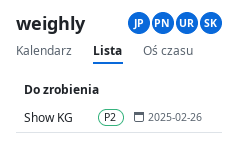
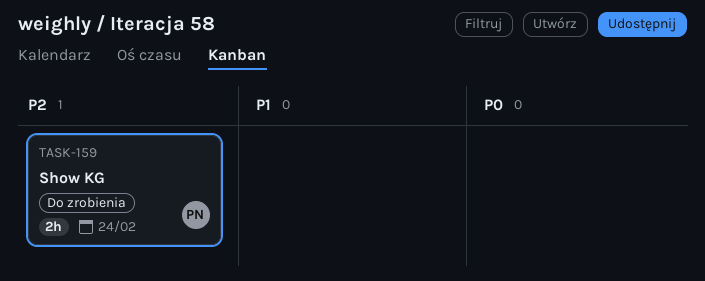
Show KG, due: Feb 26 -> Feb 24

